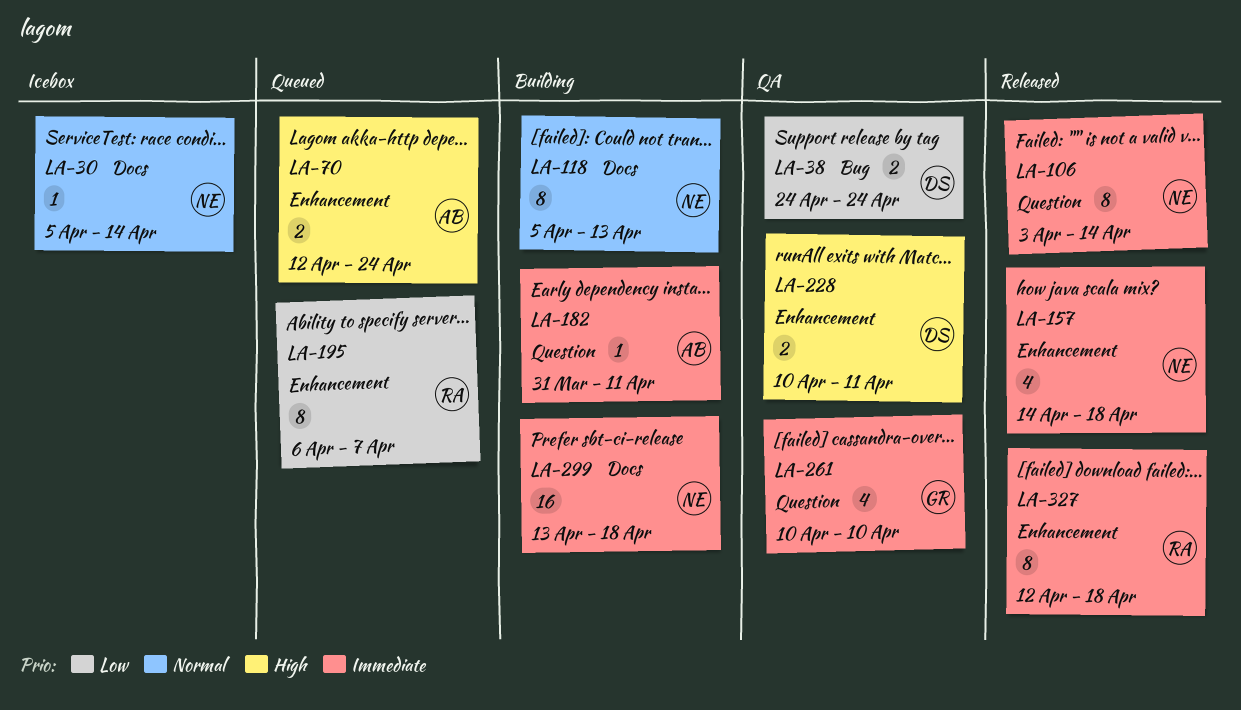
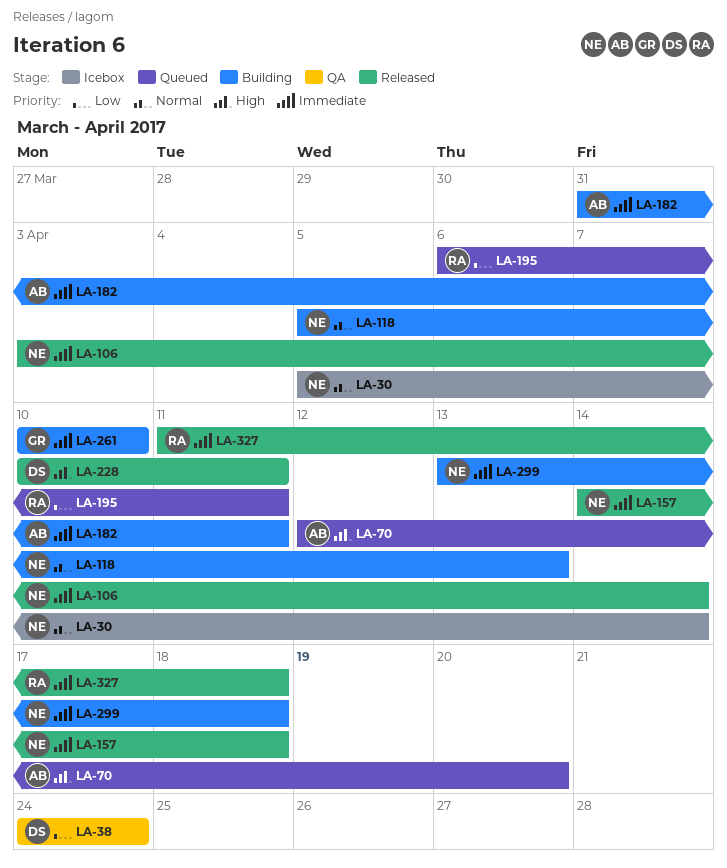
LA-70, due: Apr 24 -> Apr 20
LA-195, due: Apr 7 -> Apr 11
LA-228, status: QA -> Released
LA-261, status: QA -> Building
LA-327, start: Apr 12 -> Apr 11

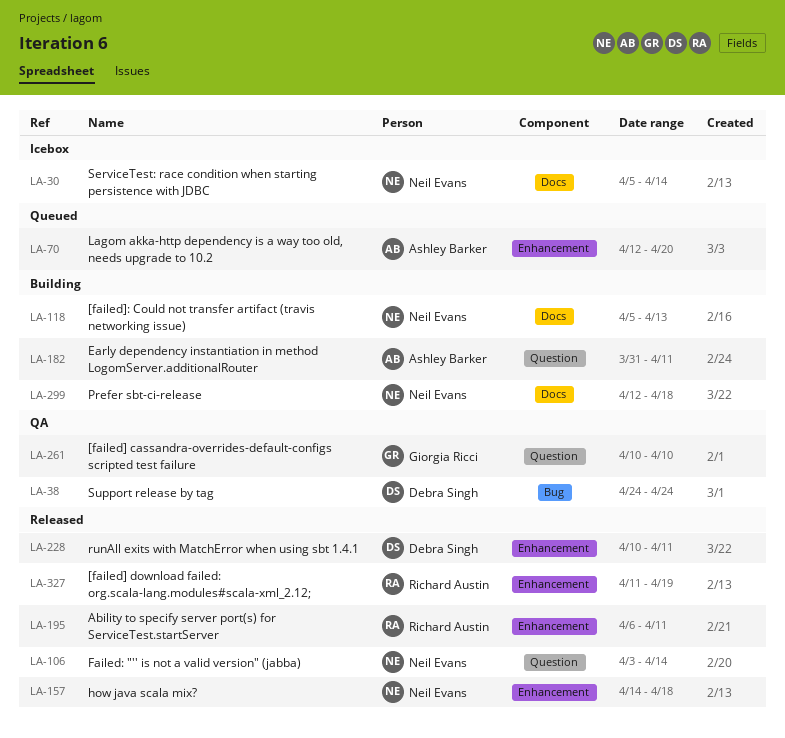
LA-195, status: Queued -> Released
LA-261, status: Building -> QA
LA-299, start: Apr 13 -> Apr 12
LA-327, due: Apr 18 -> Apr 19

